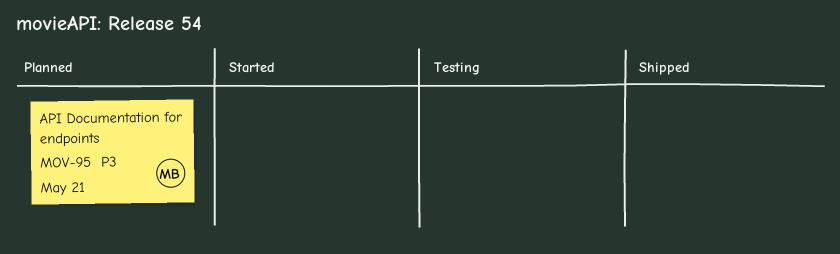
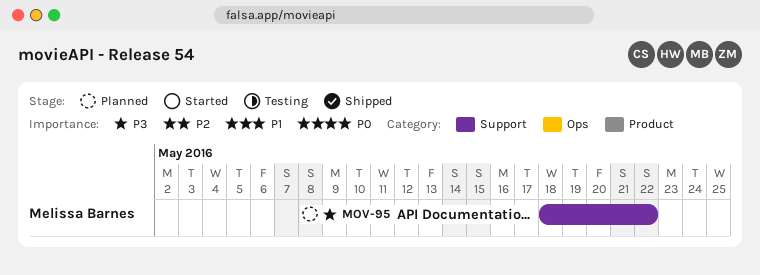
MOV-95, due: May 21 -> May 22

